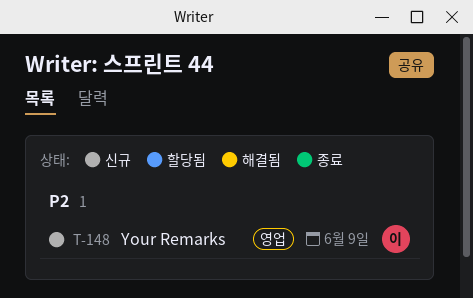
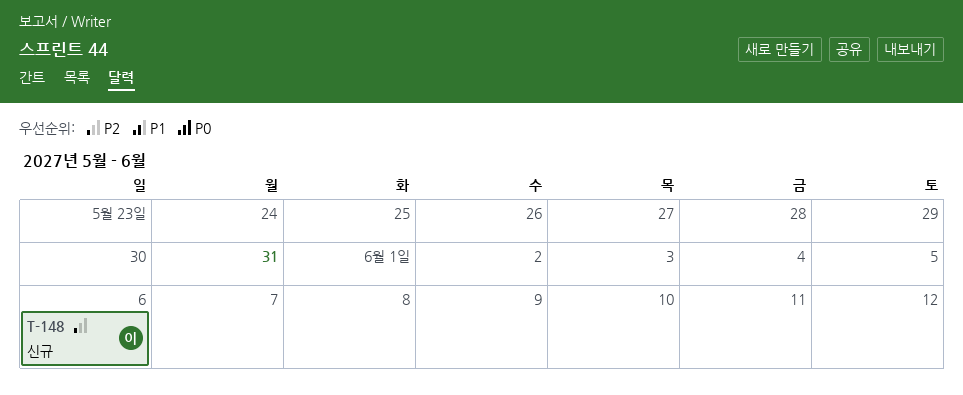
T-148, due: Jun 9 -> Jun 6

